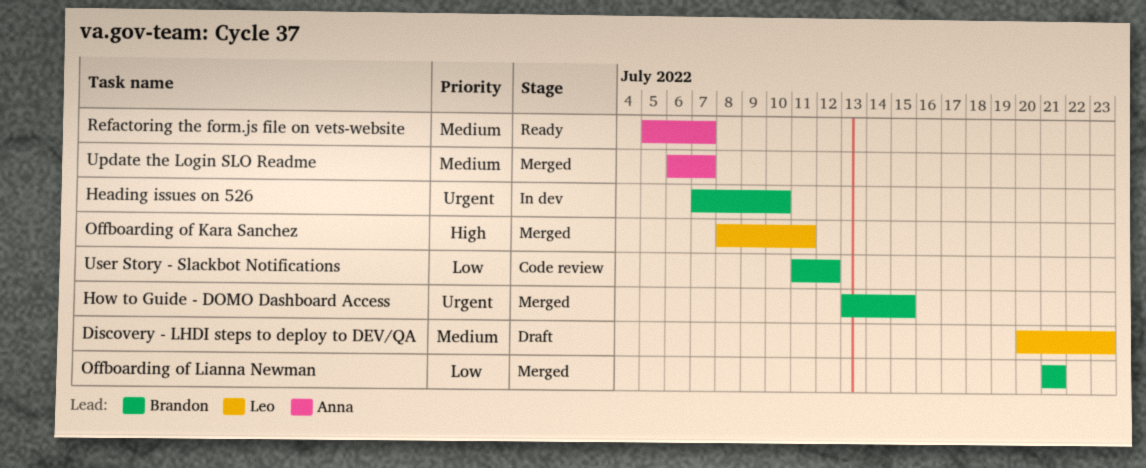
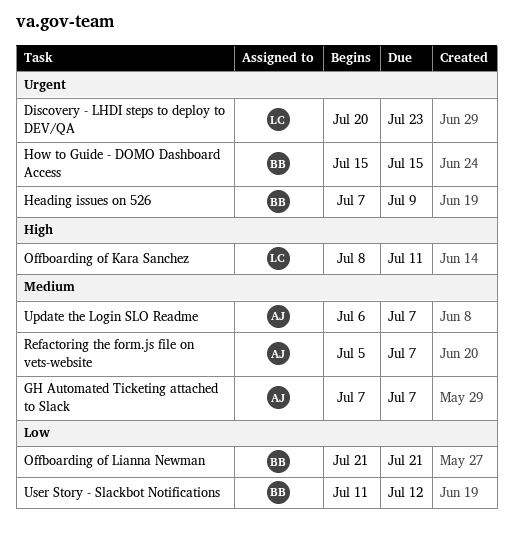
Discovery - LHDI steps to deploy to DEV/QA, priority: Medium -> Urgent
GH Automated Ticketing attached to Slack: none -> present
Heading issues on 526, due: Jul 10 -> Jul 9
How to Guide - DOMO Dashboard Access, start: Jul 13 -> Jul 15

